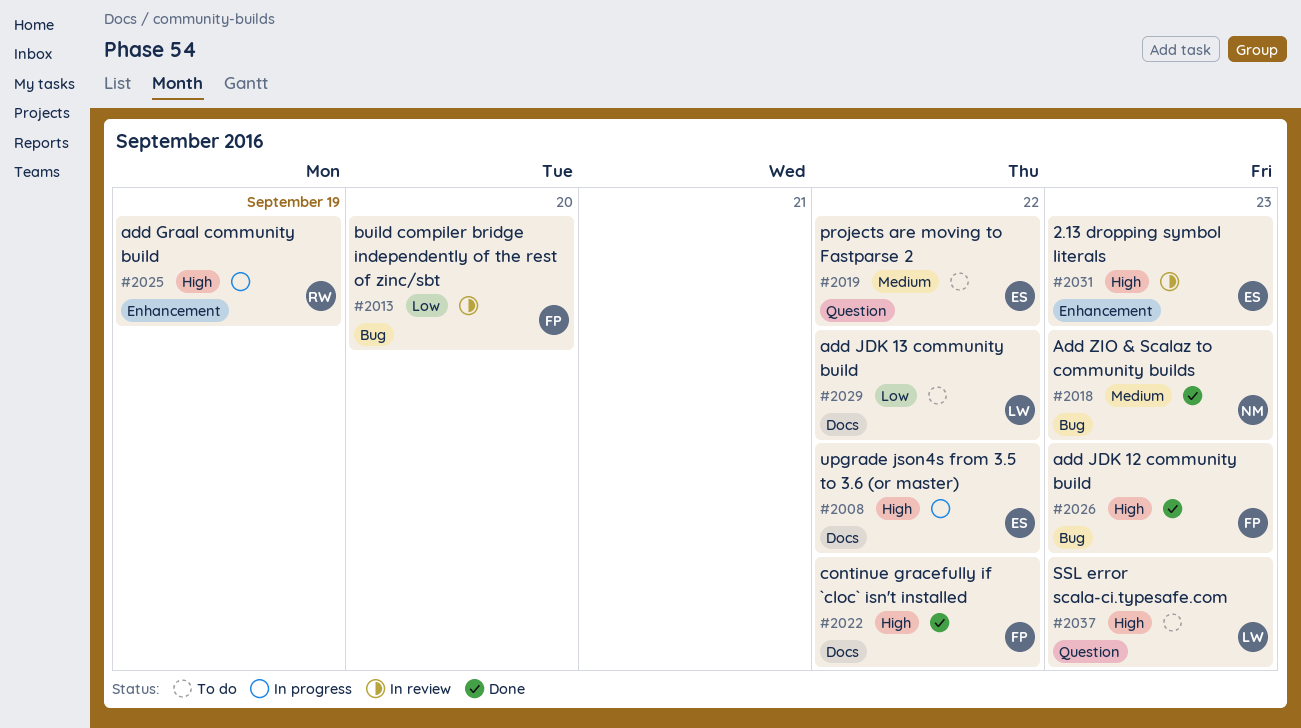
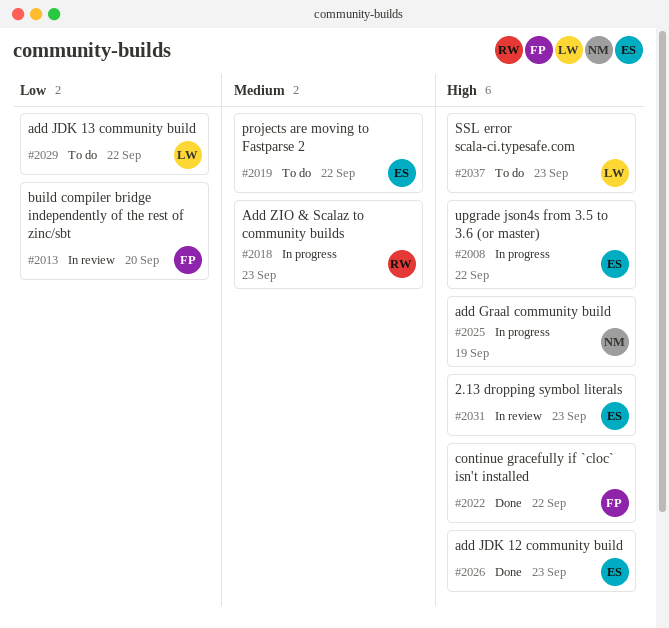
#2018, status: Done -> In progress
#2018, owner: NM -> RW
#2025, owner: RW -> NM
#2026, owner: FP -> ES

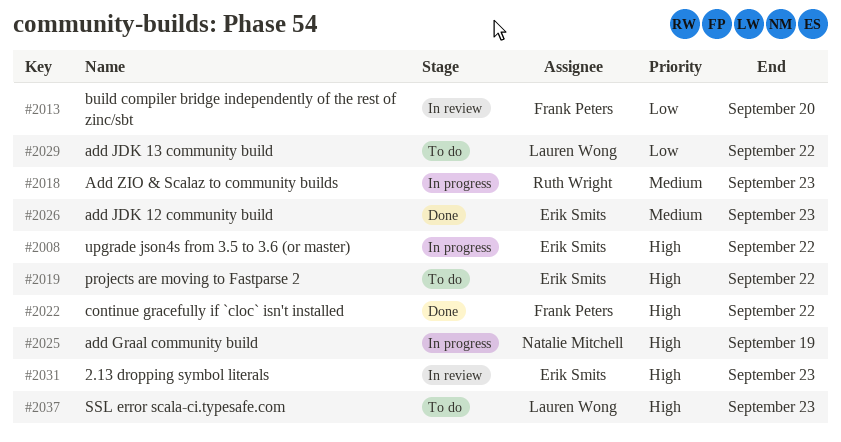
#2019, priority: Medium -> High
#2026, priority: High -> Medium

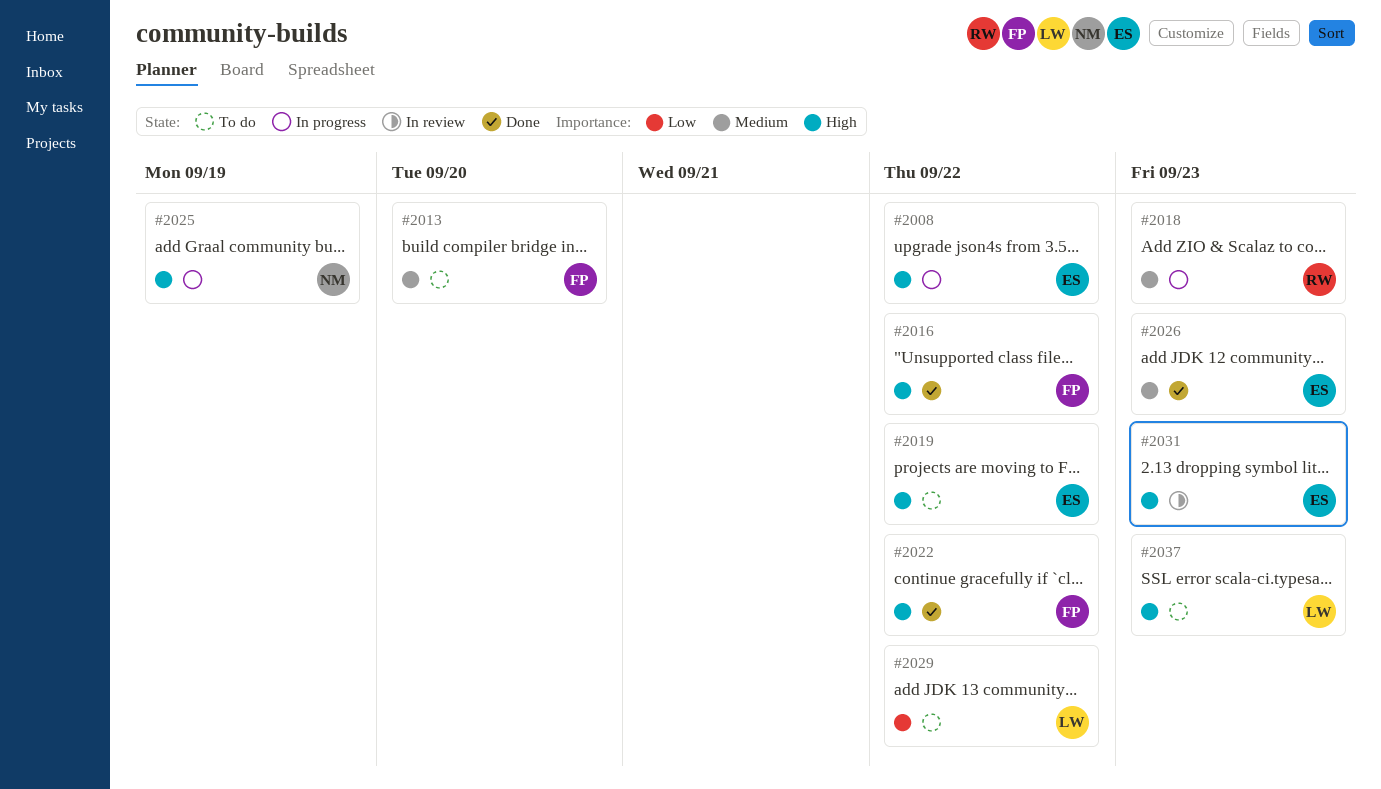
#2013, status: In review -> To do
#2013, priority: Low -> Medium
#2016: none -> present

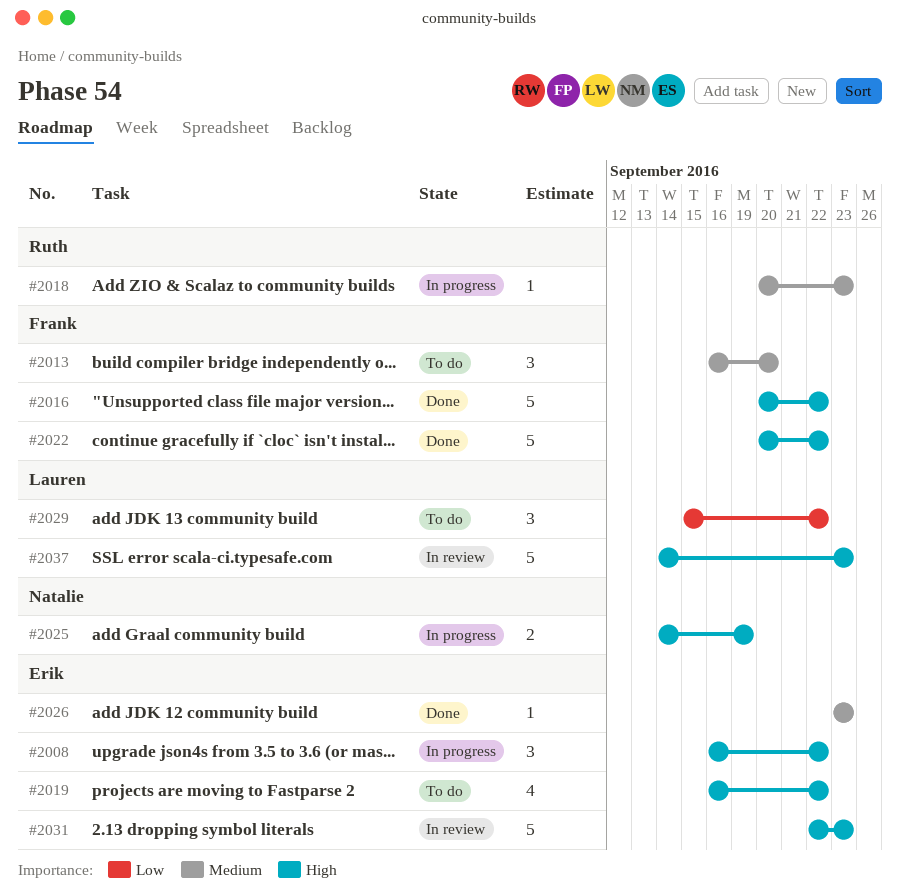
#2037, status: To do -> In review

